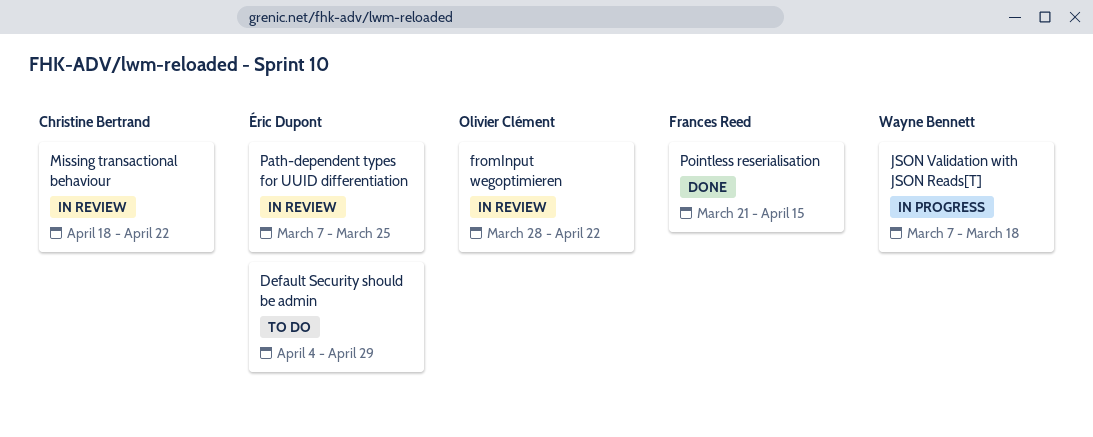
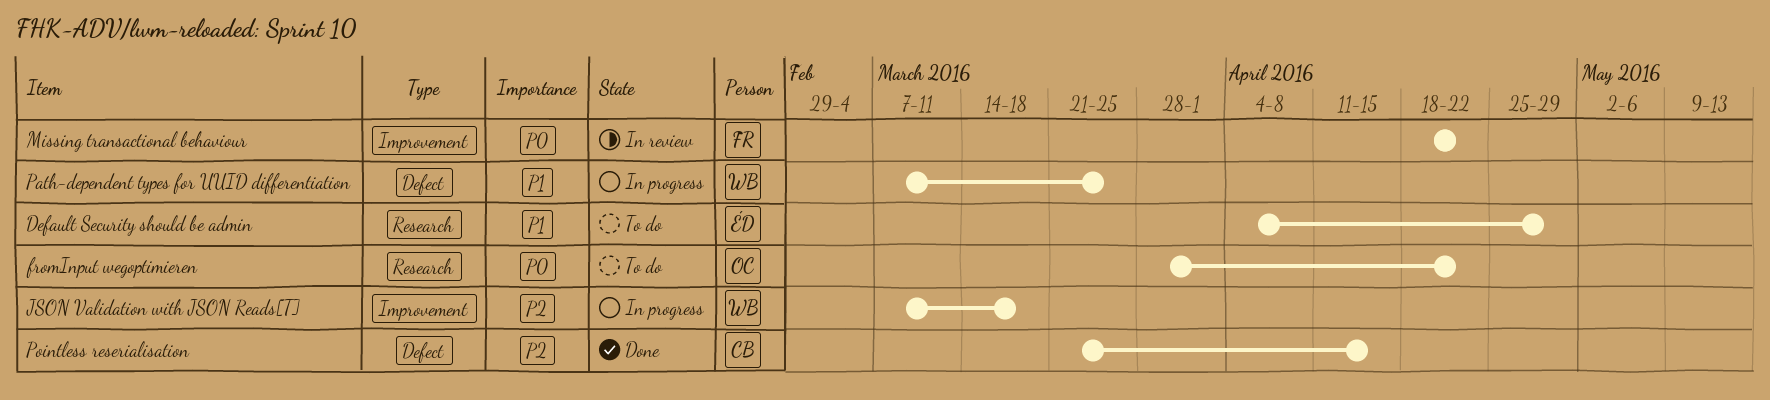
fromInput wegoptimieren, status: In review -> To do
Missing transactional behaviour, owner: Christine Bertrand -> Frances Reed
Path-dependent types for UUID differentiation, status: In review -> In progress
Path-dependent types for UUID differentiation, owner: Éric Dupont -> Wayne Bennett
Pointless reserialisation, owner: Frances Reed -> Christine Bertrand

